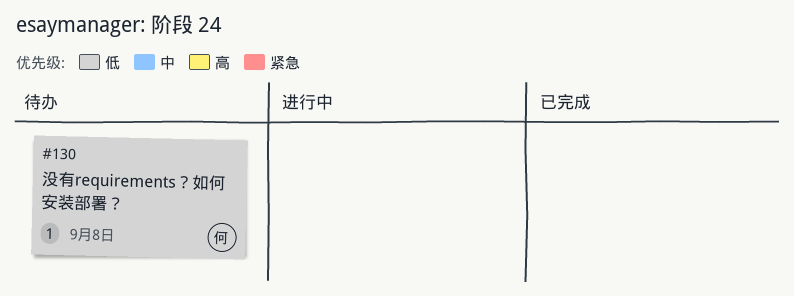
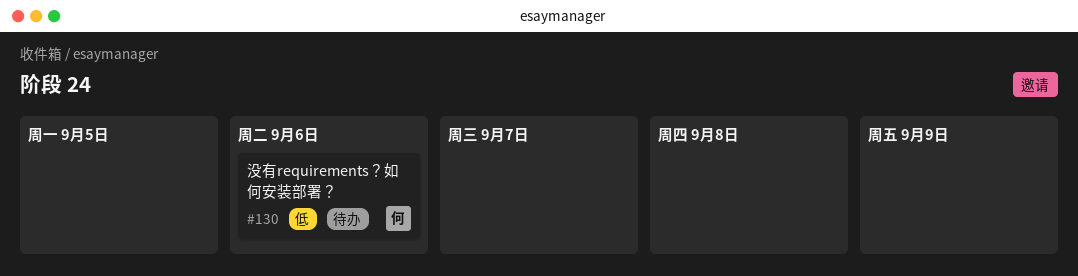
#130, due: Sep 8 -> Sep 6

